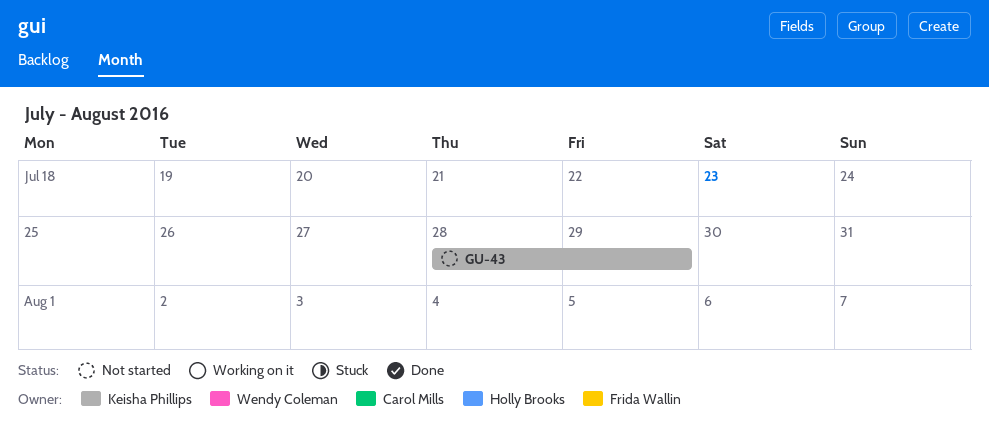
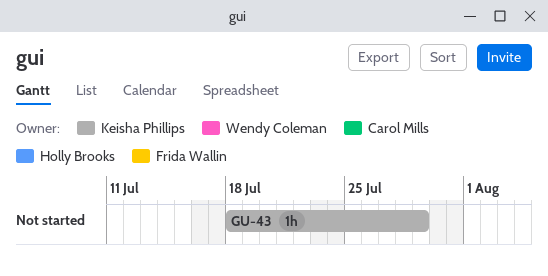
GU-43, start: Jul 28 -> Jul 18

